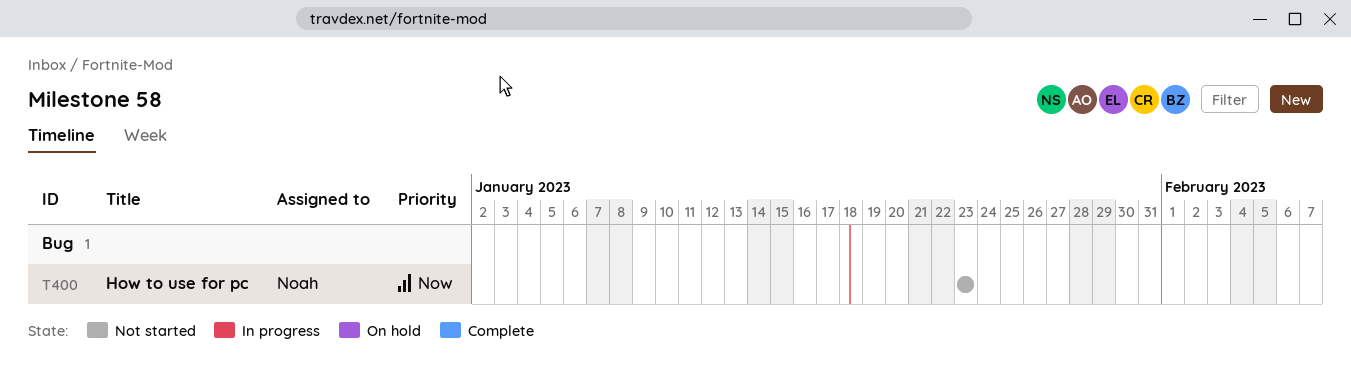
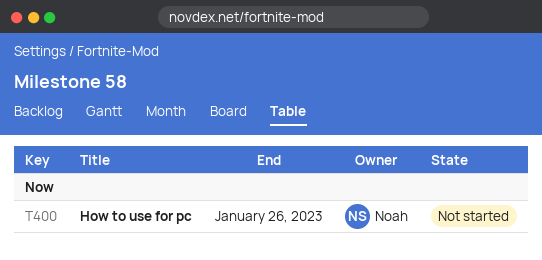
T400, due: Jan 23 -> Jan 26

